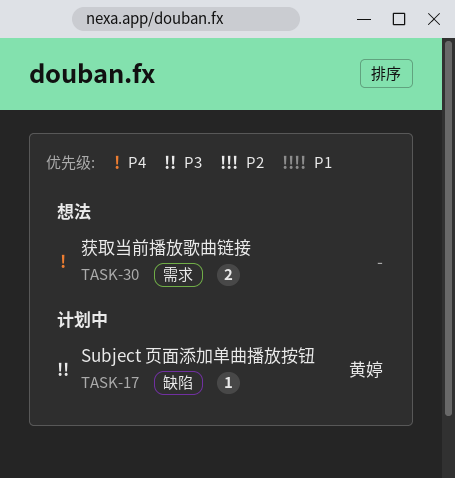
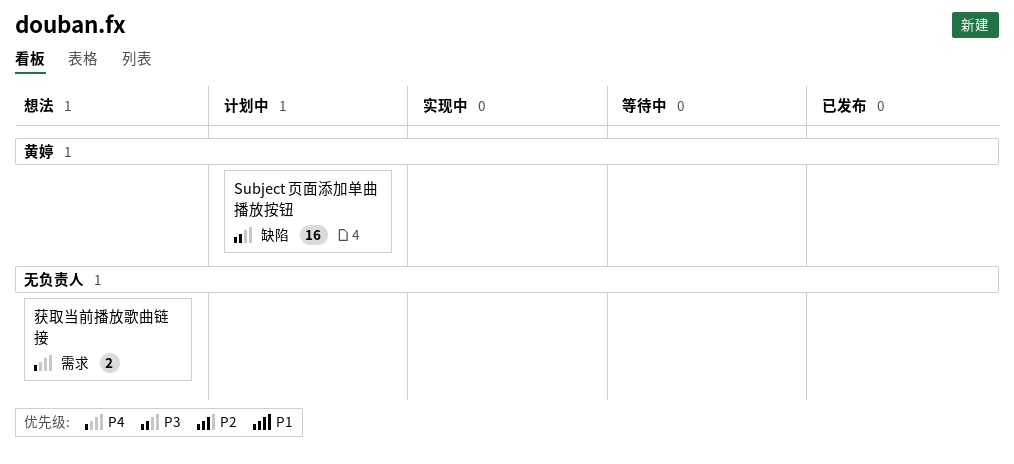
Subject 页面添加单曲播放按钮, estimate: 1 -> 16

